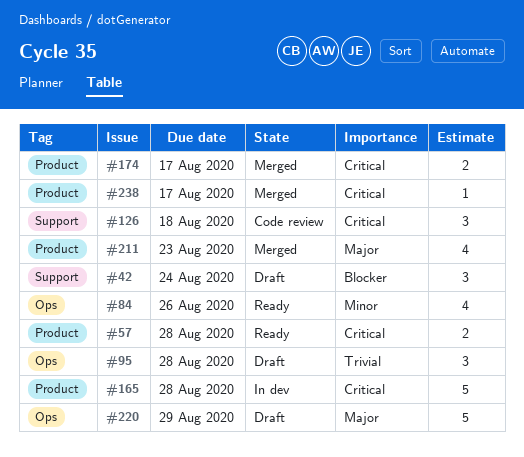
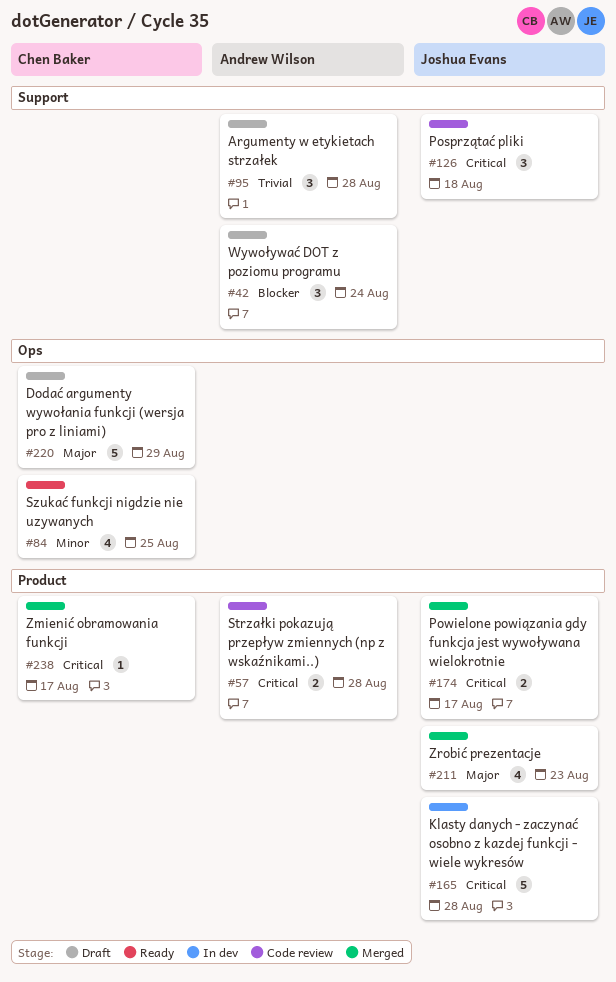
#57, status: Ready -> Code review
#84, due: Aug 26 -> Aug 25
#95, label: Ops -> Support

